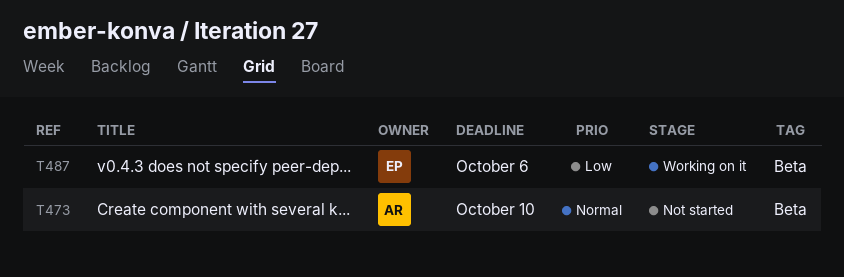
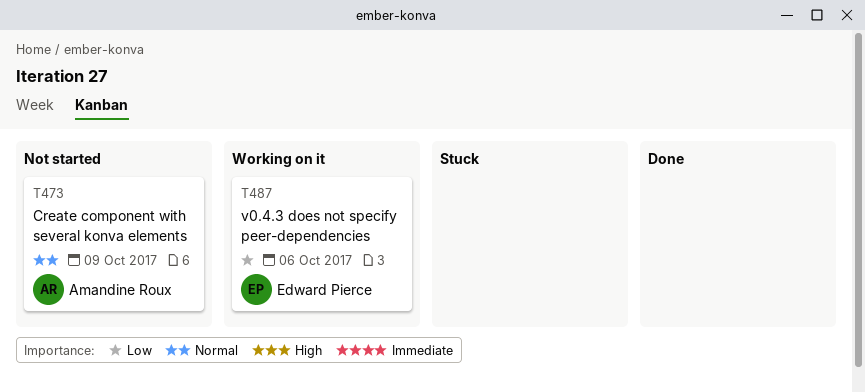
T473, due: Oct 10 -> Oct 9

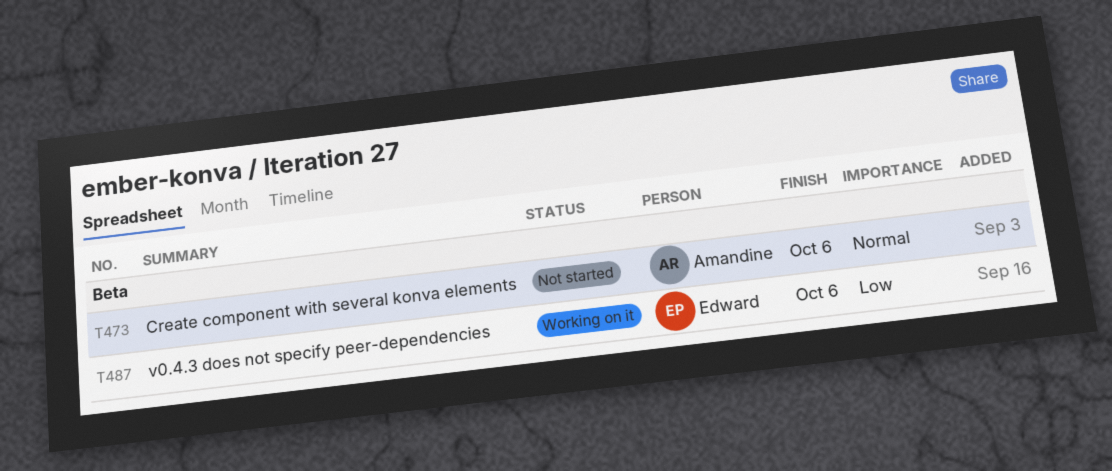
T473, due: Oct 9 -> Oct 6

